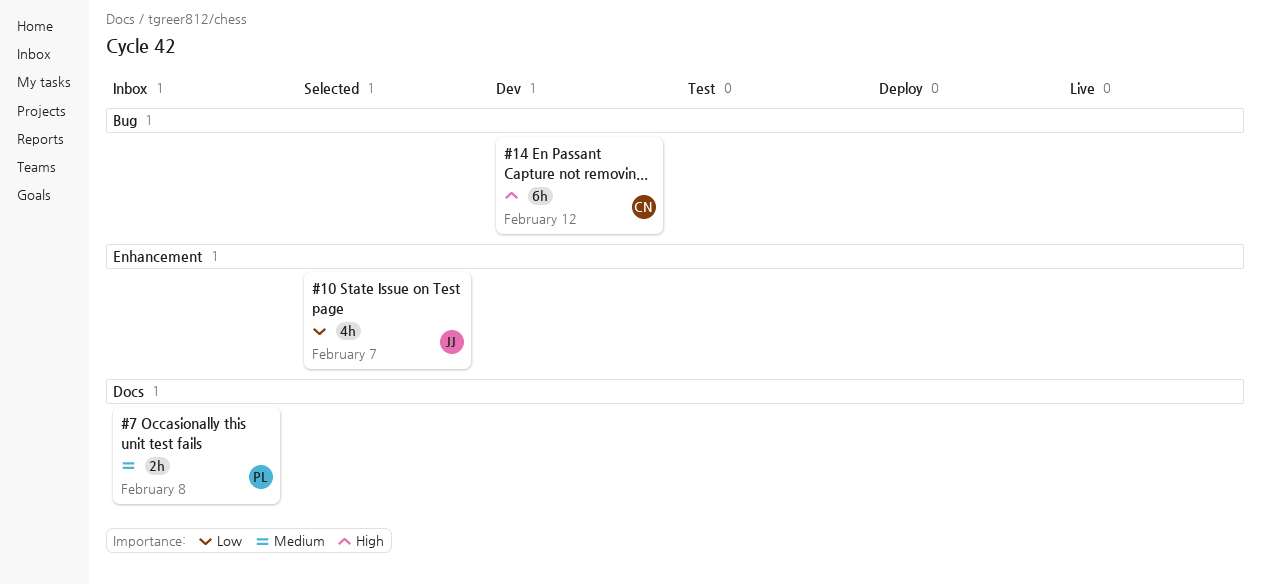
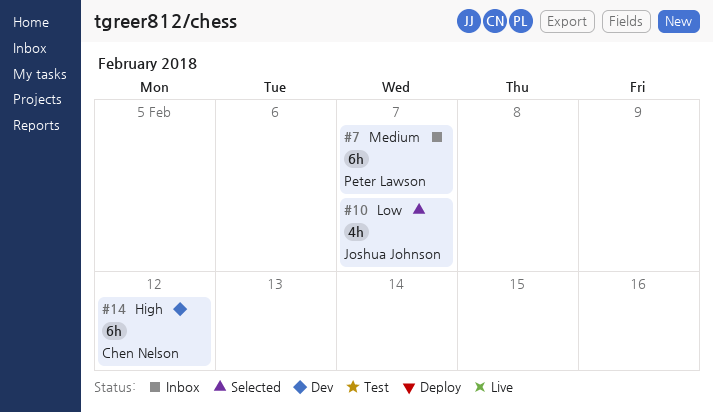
#7, estimate: 2h -> 6h
#7, due: Feb 8 -> Feb 7

